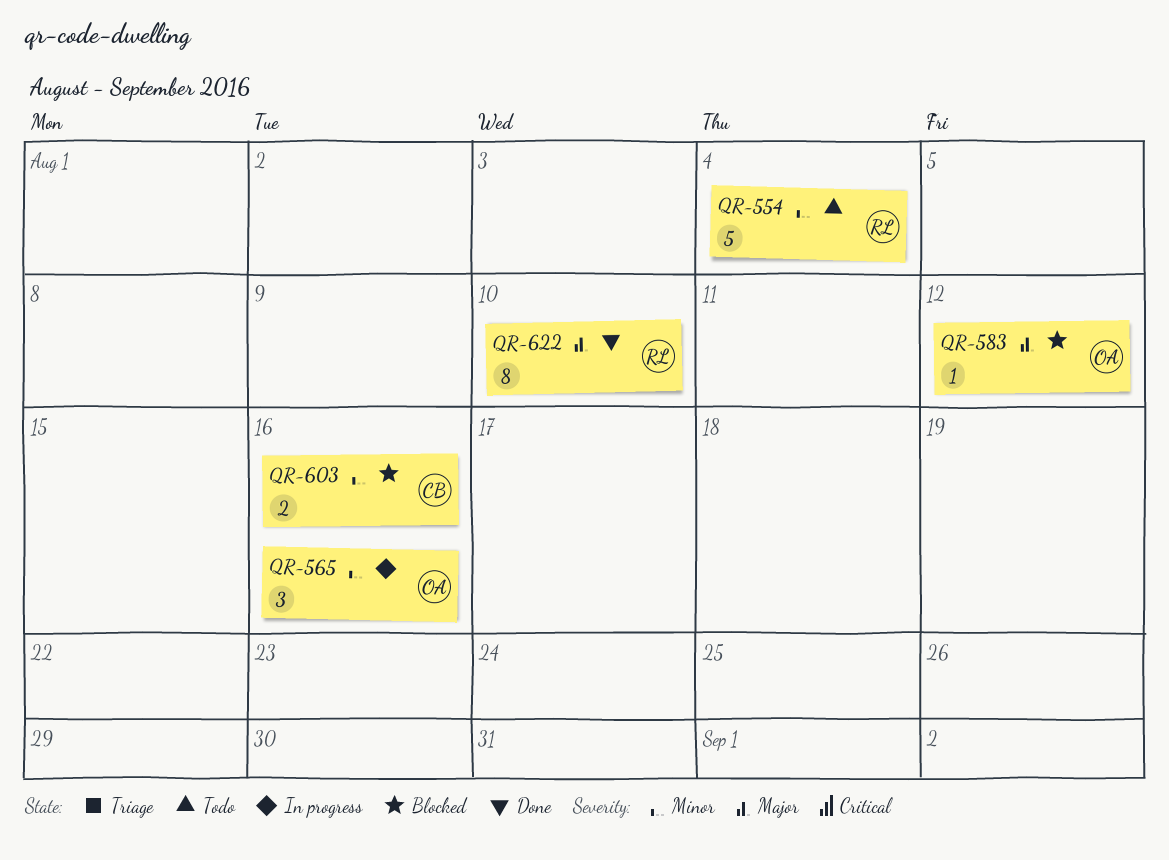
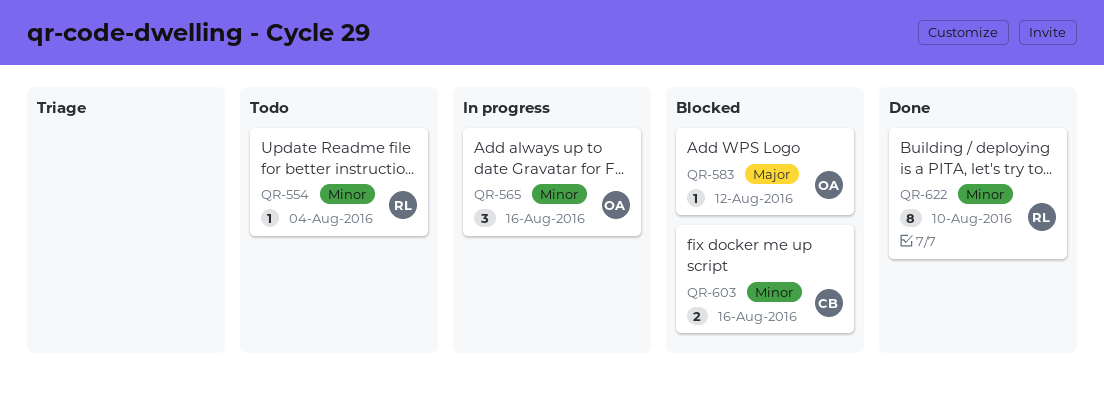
QR-554, estimate: 5 -> 1
QR-622, priority: Major -> Minor

